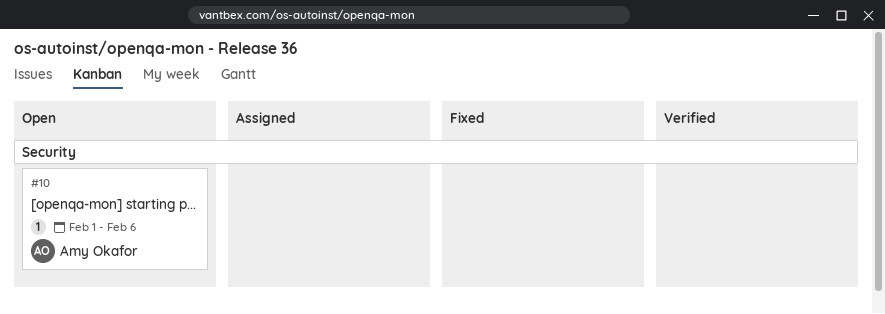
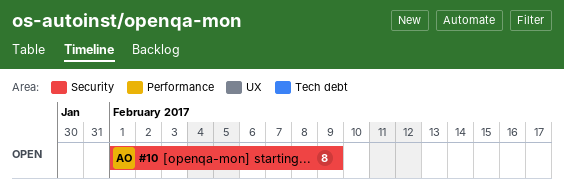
#10, estimate: 1 -> 8
#10, due: Feb 6 -> Feb 9

